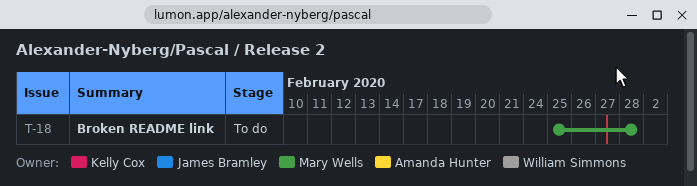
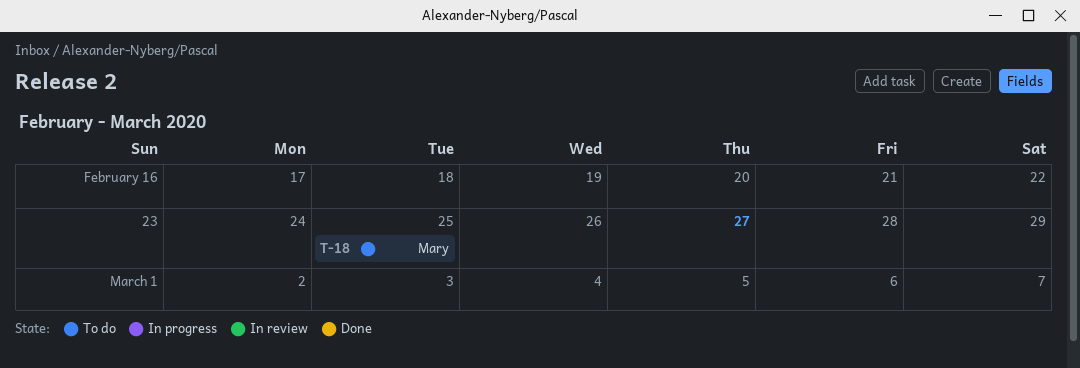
T-18, due: Feb 28 -> Feb 25

